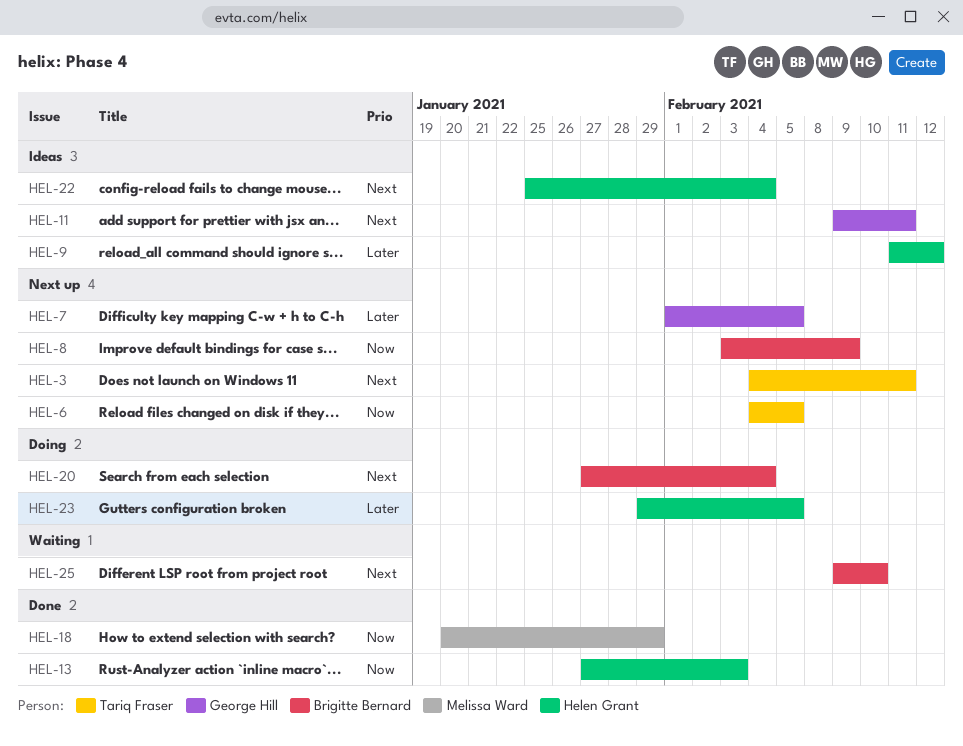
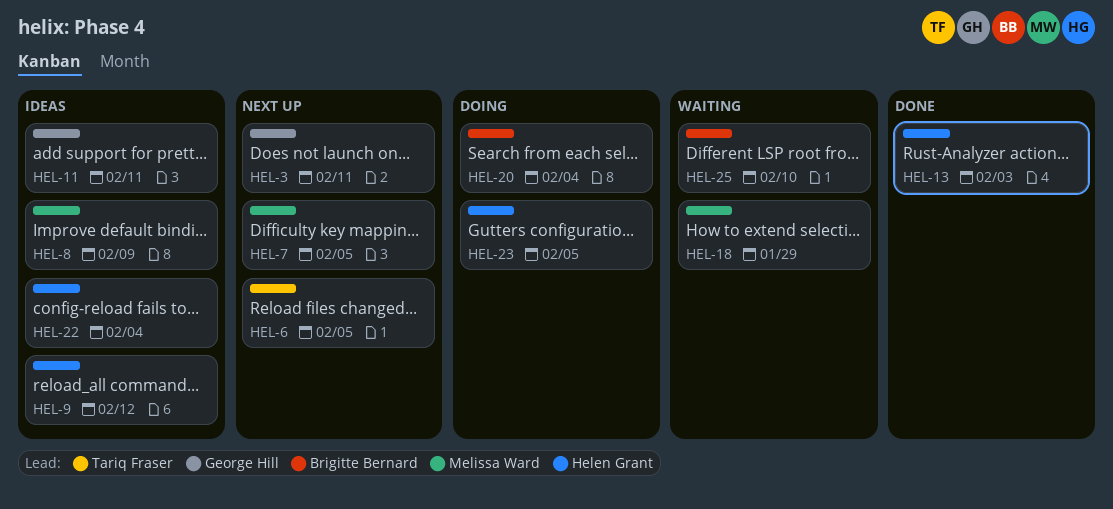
HEL-3, owner: Tariq Fraser -> George Hill
HEL-7, owner: George Hill -> Melissa Ward
HEL-8, status: Next up -> Ideas
HEL-8, owner: Brigitte Bernard -> Melissa Ward
HEL-18, status: Done -> Waiting

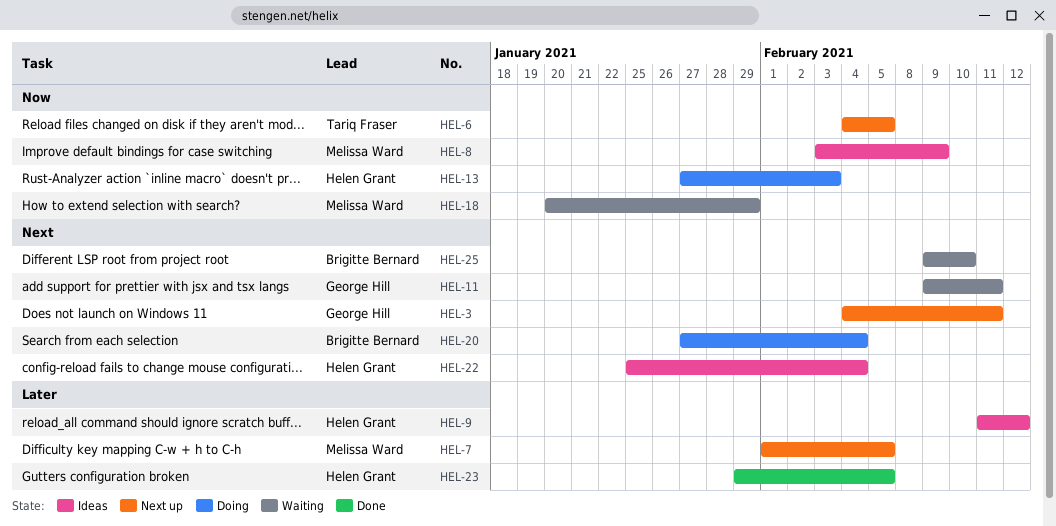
HEL-11, status: Ideas -> Waiting
HEL-13, status: Done -> Doing
HEL-23, status: Doing -> Done

